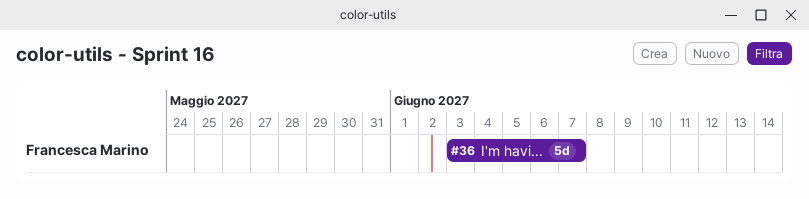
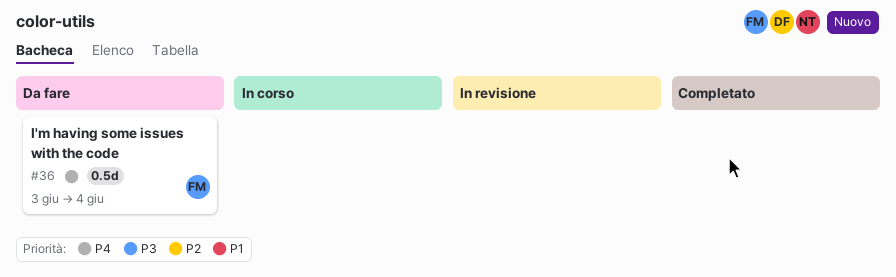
#36, estimate: 5d -> 0.5d
#36, due: Jun 7 -> Jun 4

